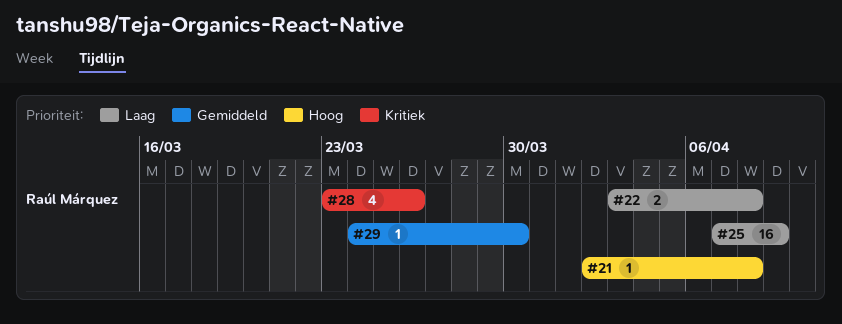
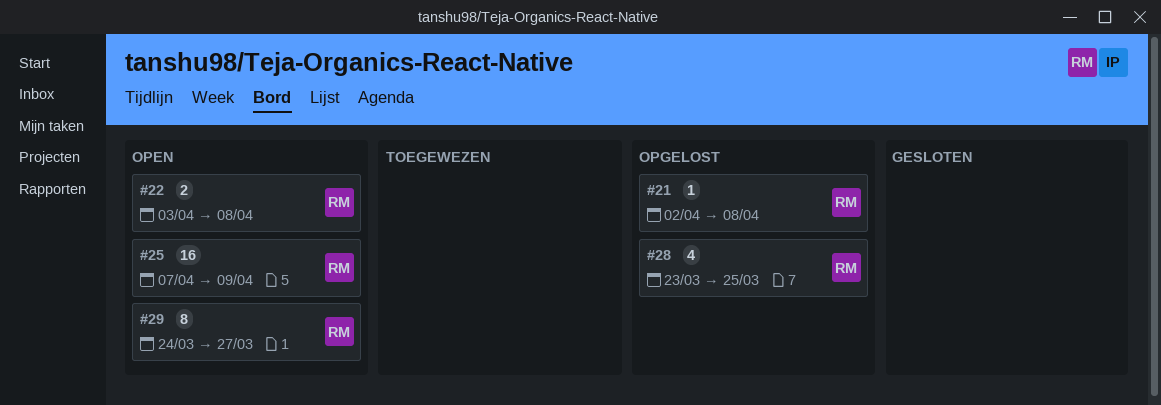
#28, due: Mar 26 -> Mar 25
#29, estimate: 1 -> 8
#29, due: Mar 30 -> Mar 27

